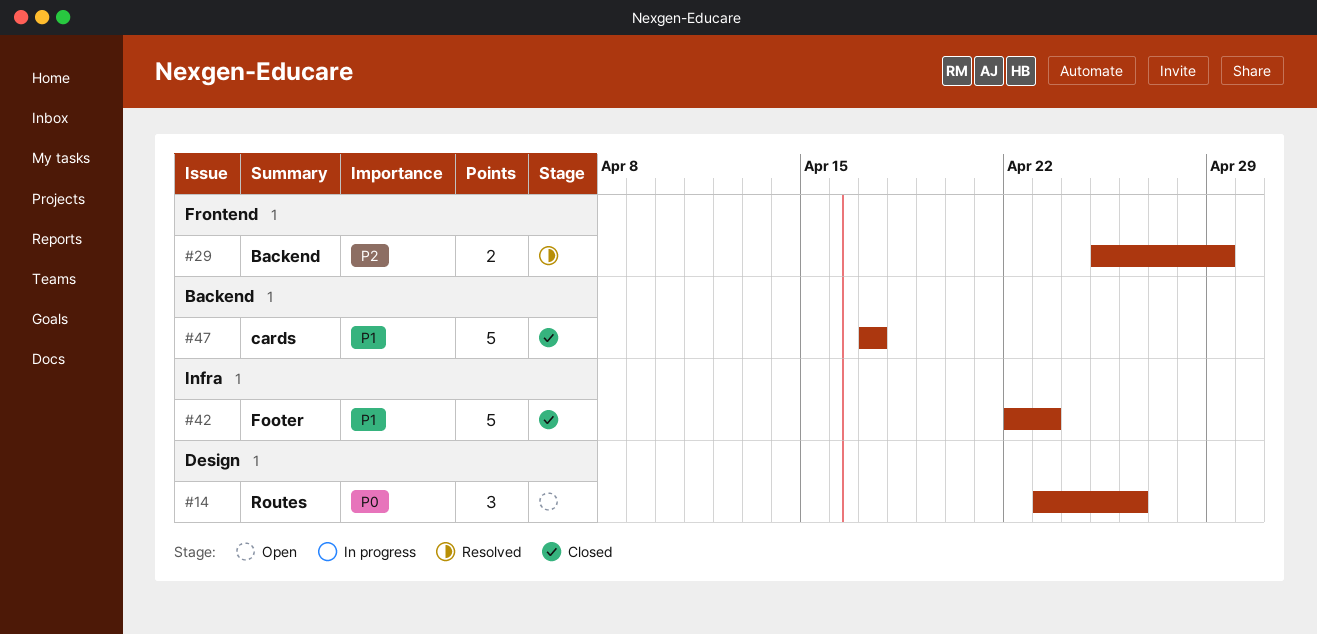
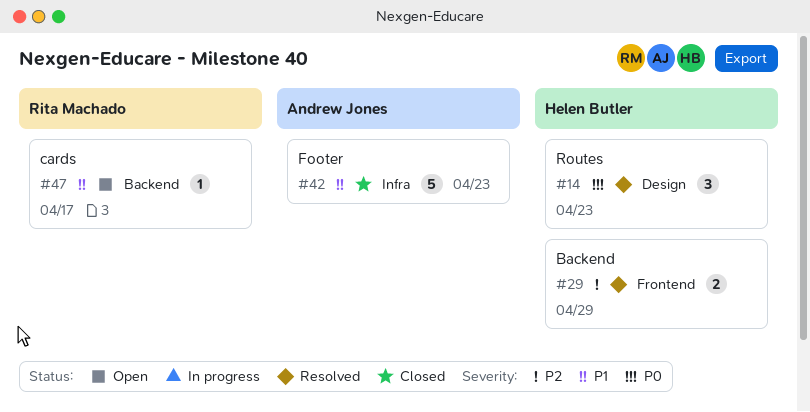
#14, status: Open -> Resolved
#14, due: Apr 26 -> Apr 23
#47, status: Closed -> Open
#47, estimate: 5 -> 1

